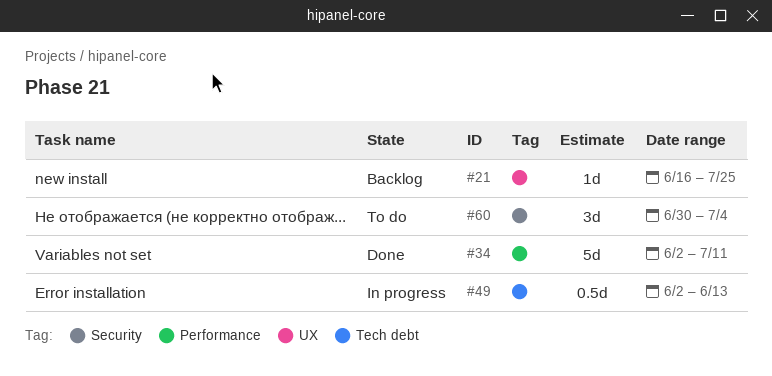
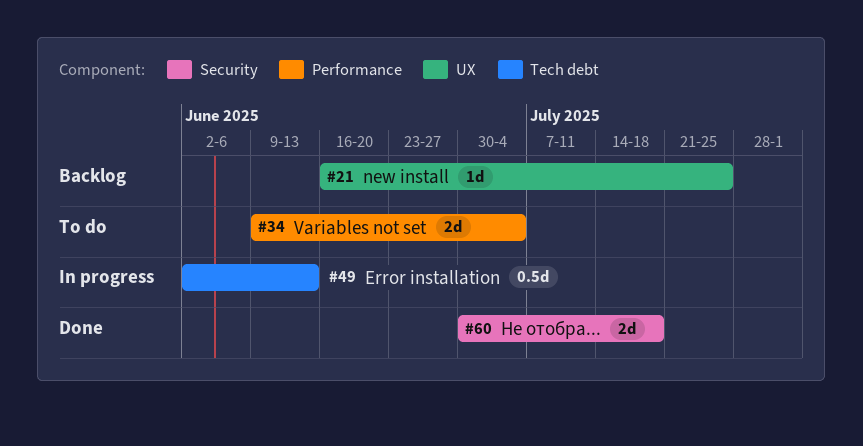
#34, status: Done -> To do
#34, estimate: 5d -> 2d
#34, start: Jun 2 -> Jun 9
#34, due: Jul 11 -> Jul 4
#60, status: To do -> Done
#60, estimate: 3d -> 2d
#60, due: Jul 4 -> Jul 18

